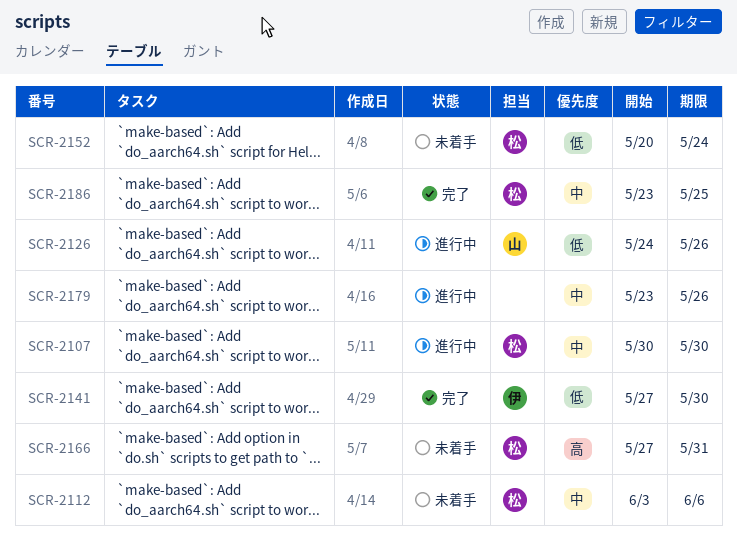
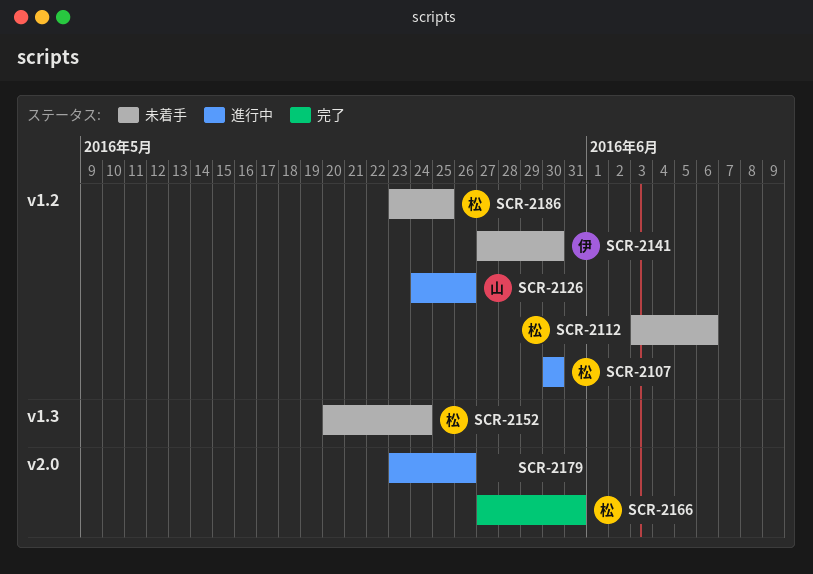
SCR-2141, status: 完了 -> 未着手
SCR-2166, status: 未着手 -> 完了
SCR-2186, status: 完了 -> 未着手

